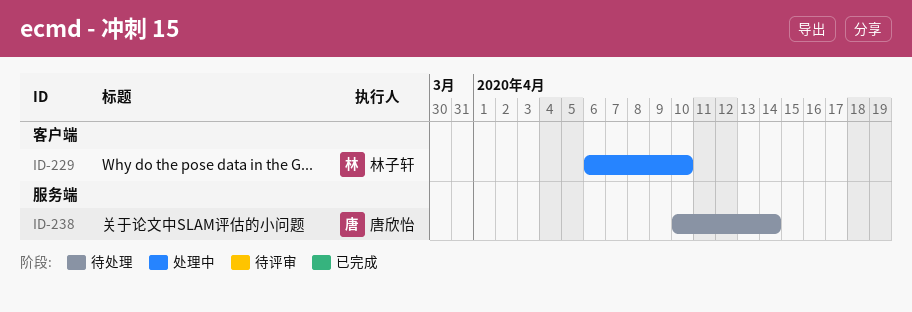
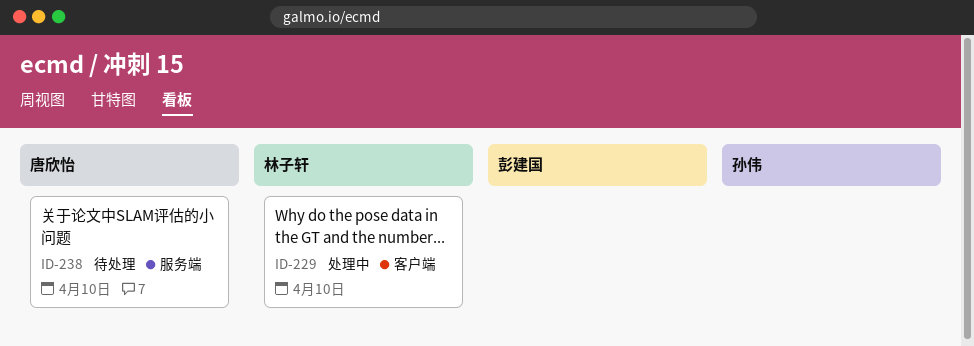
ID-238, due: Apr 14 -> Apr 10

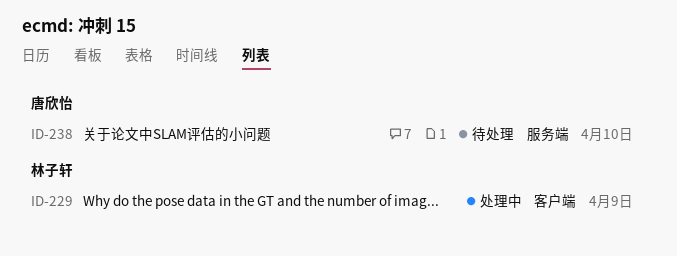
ID-229, due: Apr 10 -> Apr 9

